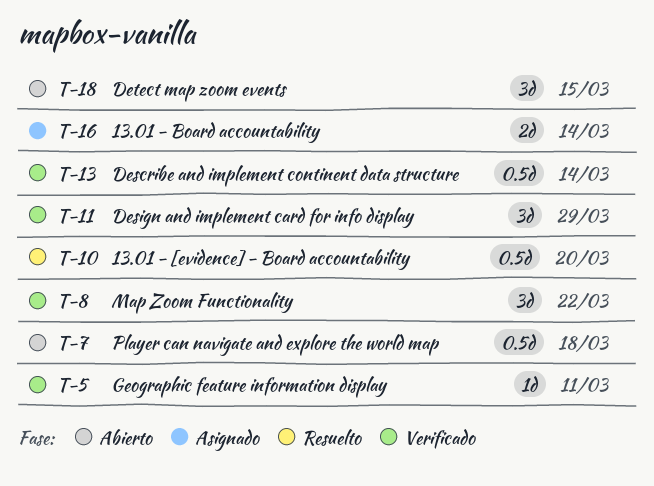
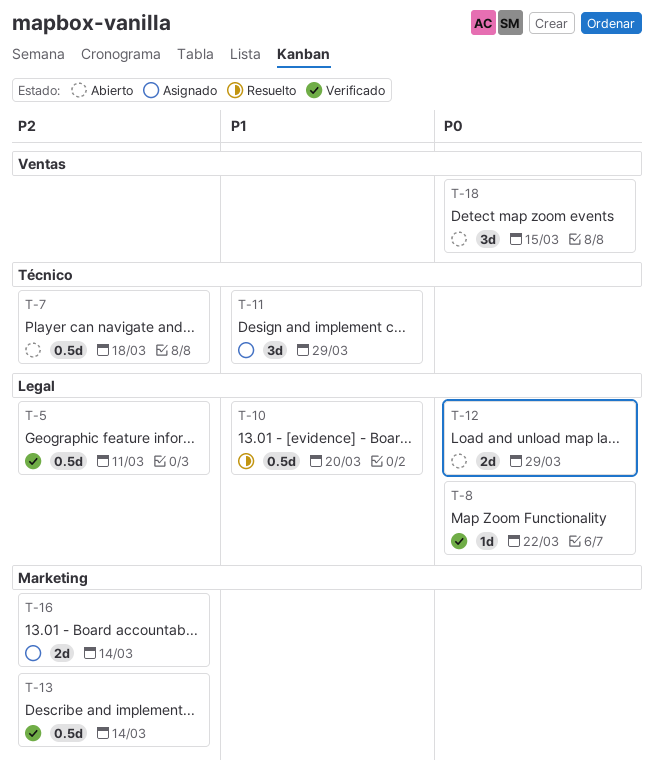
T-5, estimate: 1d -> 0.5d
T-8, estimate: 3d -> 1d
T-11, status: Verificado -> Asignado
T-12: none -> present

